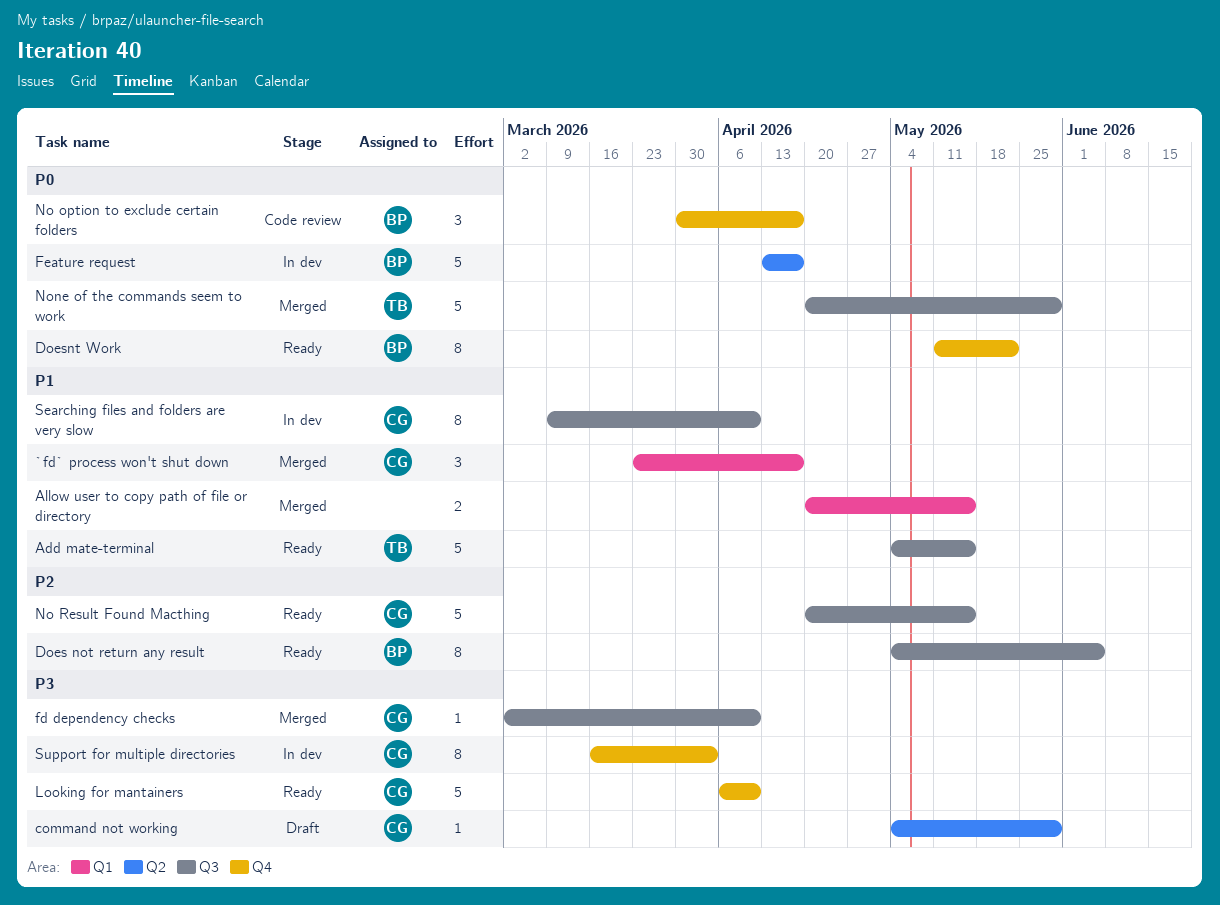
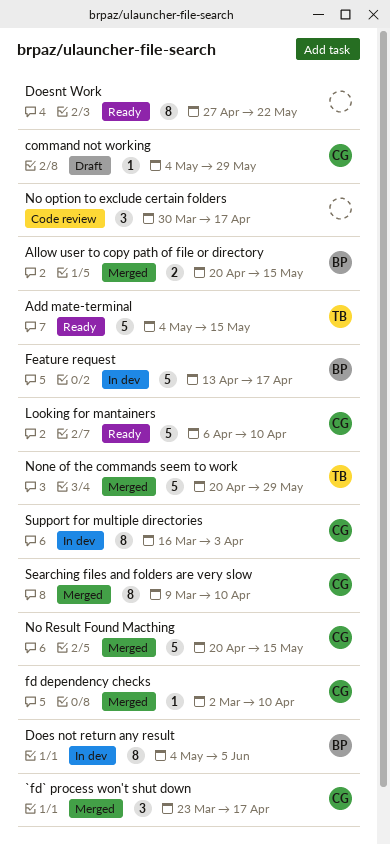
Allow user to copy path of file or directory, owner: none -> BP
Does not return any result, status: Ready -> In dev
Doesnt Work, owner: BP -> none
Doesnt Work, start: May 11 -> Apr 27
No option to exclude certain folders, owner: BP -> none
No Result Found Macthing, status: Ready -> Merged
Searching files and folders are very slow, status: In dev -> Merged

